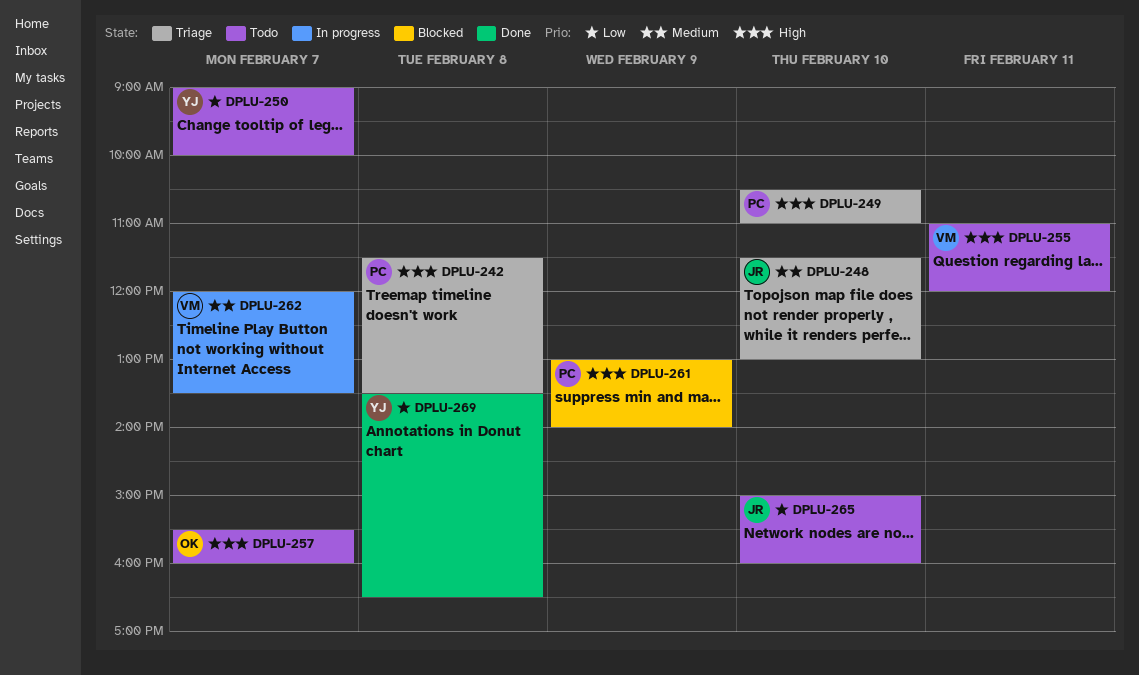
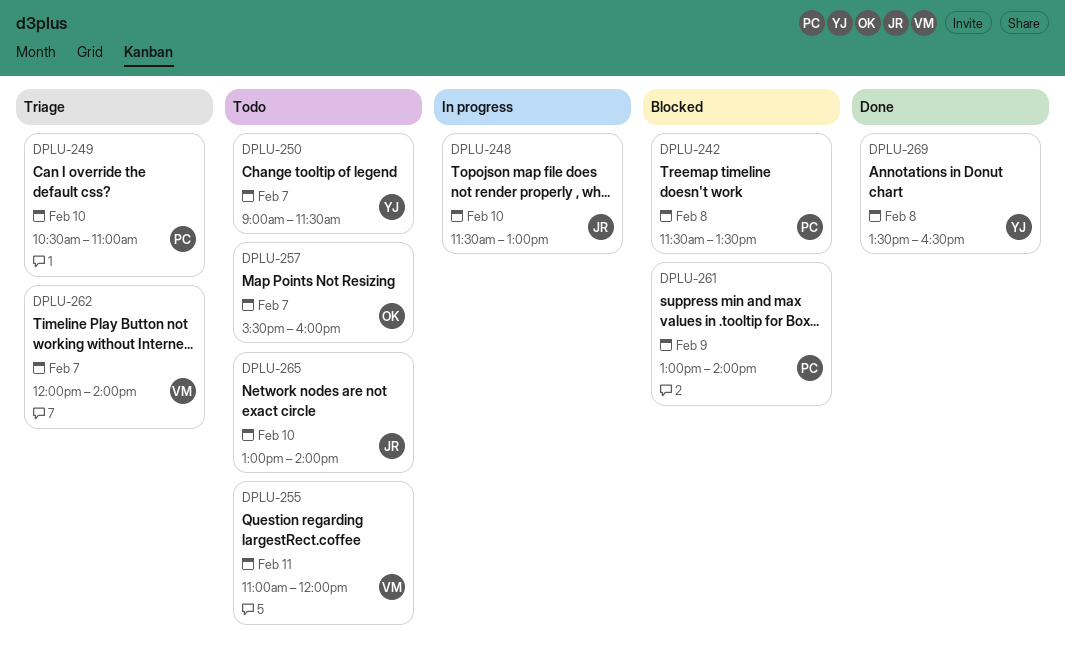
DPLU-242, status: Triage -> Blocked
DPLU-248, status: Triage -> In progress
DPLU-250, ends: 10:00 -> 11:30
DPLU-262, status: In progress -> Triage
DPLU-262, ends: 13:30 -> 14:00
DPLU-265, begins: 15:00 -> 13:00
DPLU-265, ends: 16:00 -> 14:00

